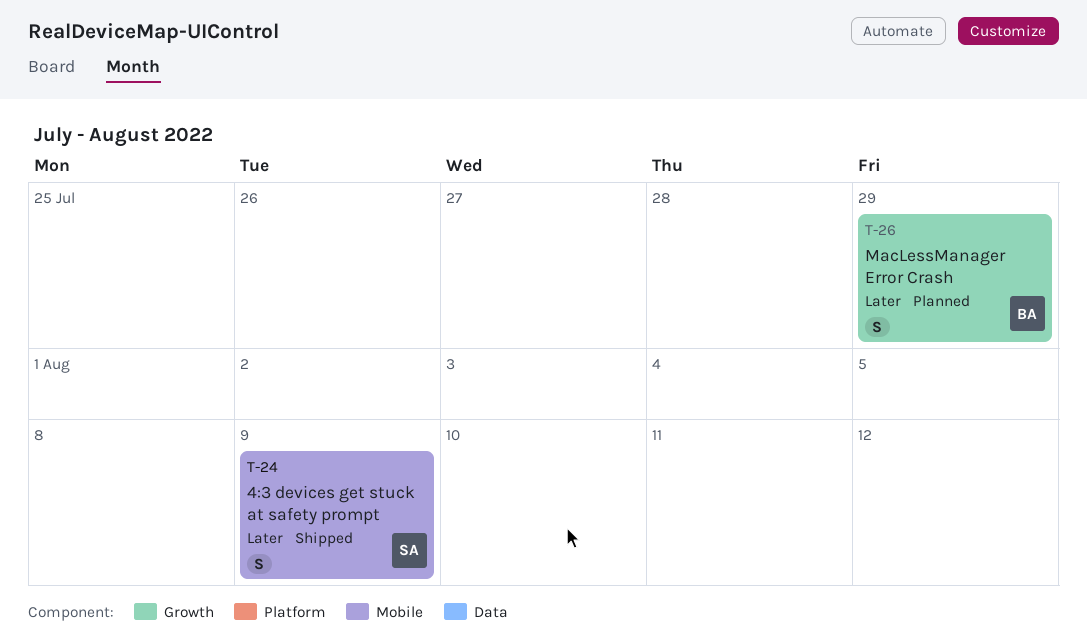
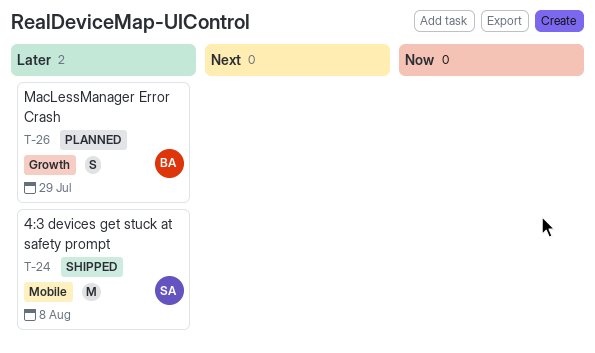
T-24, estimate: S -> M
T-24, due: Aug 9 -> Aug 8

